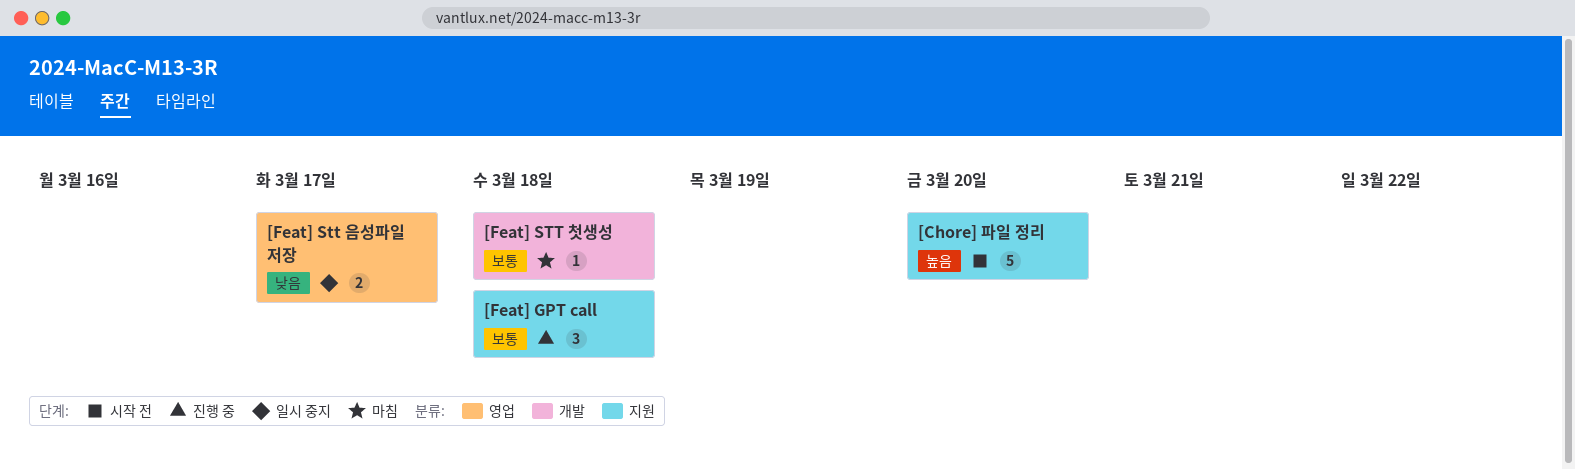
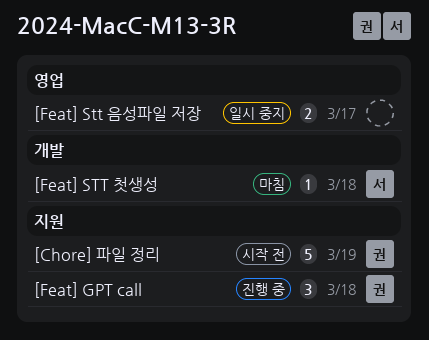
[Chore] 파일 정리, due: Mar 20 -> Mar 19

